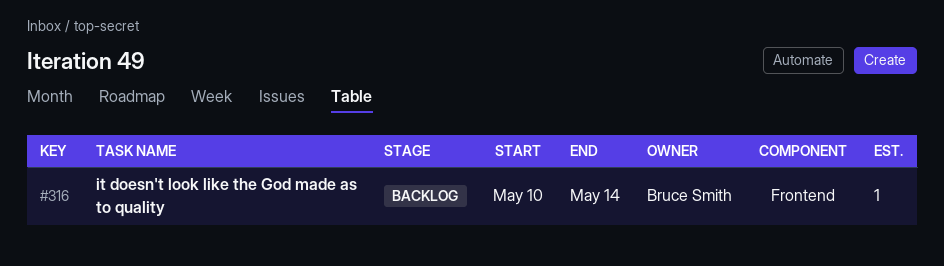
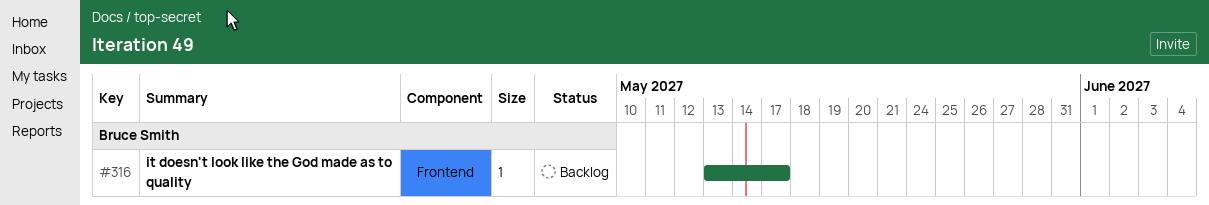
#316, start: May 10 -> May 13
#316, due: May 14 -> May 17

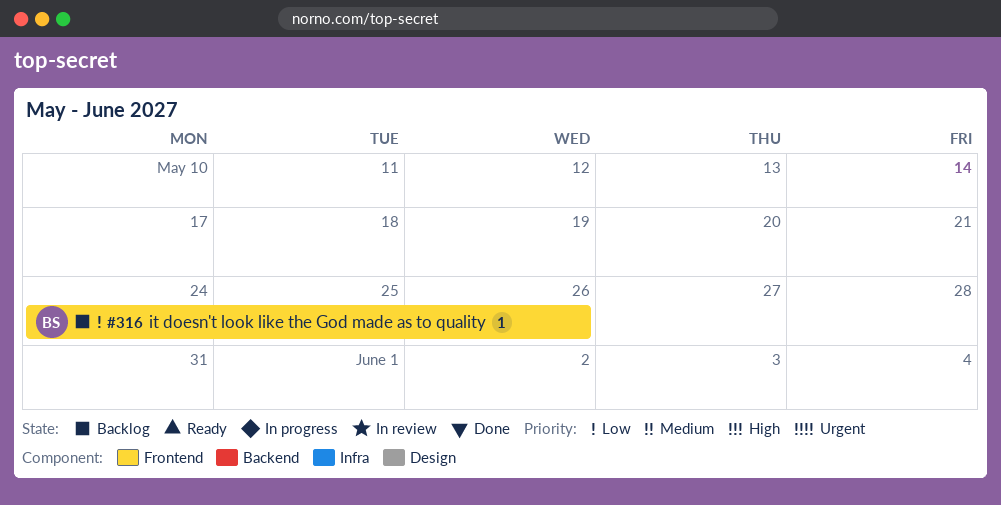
#316, start: May 13 -> May 24
#316, due: May 17 -> May 26

